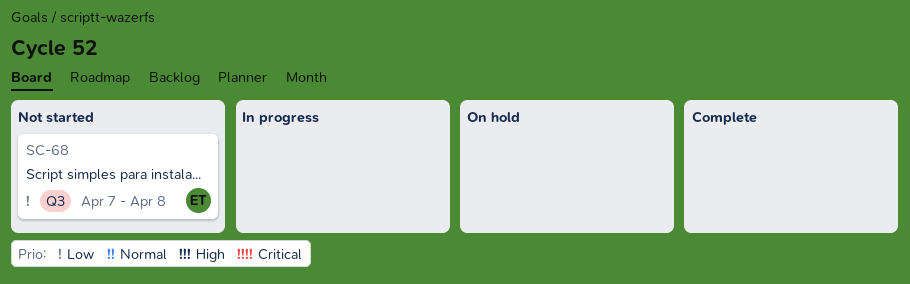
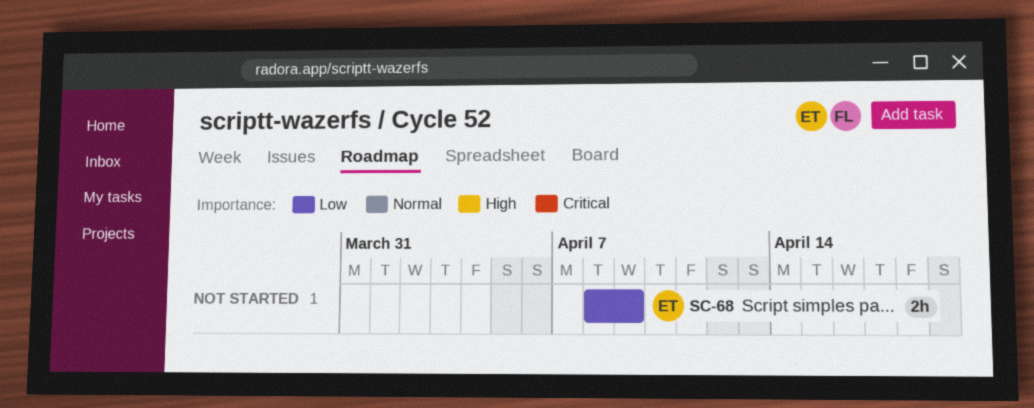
SC-68, start: Apr 7 -> Apr 8
SC-68, due: Apr 8 -> Apr 9

